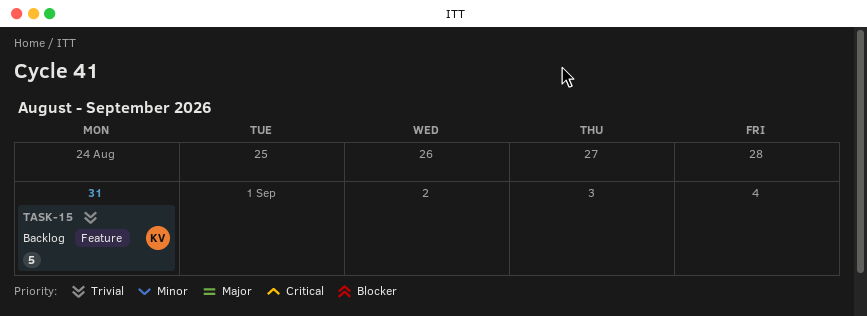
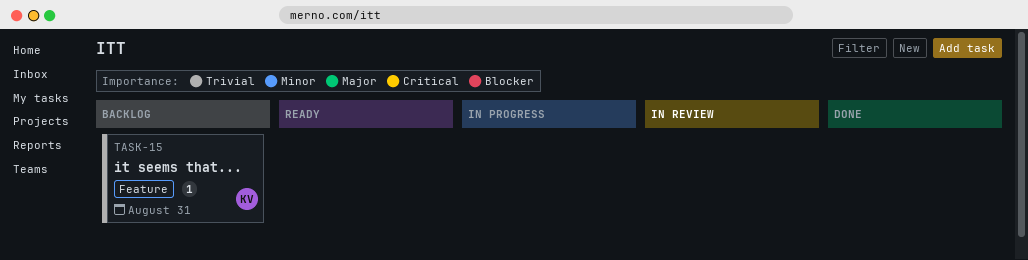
TASK-15, estimate: 5 -> 1

